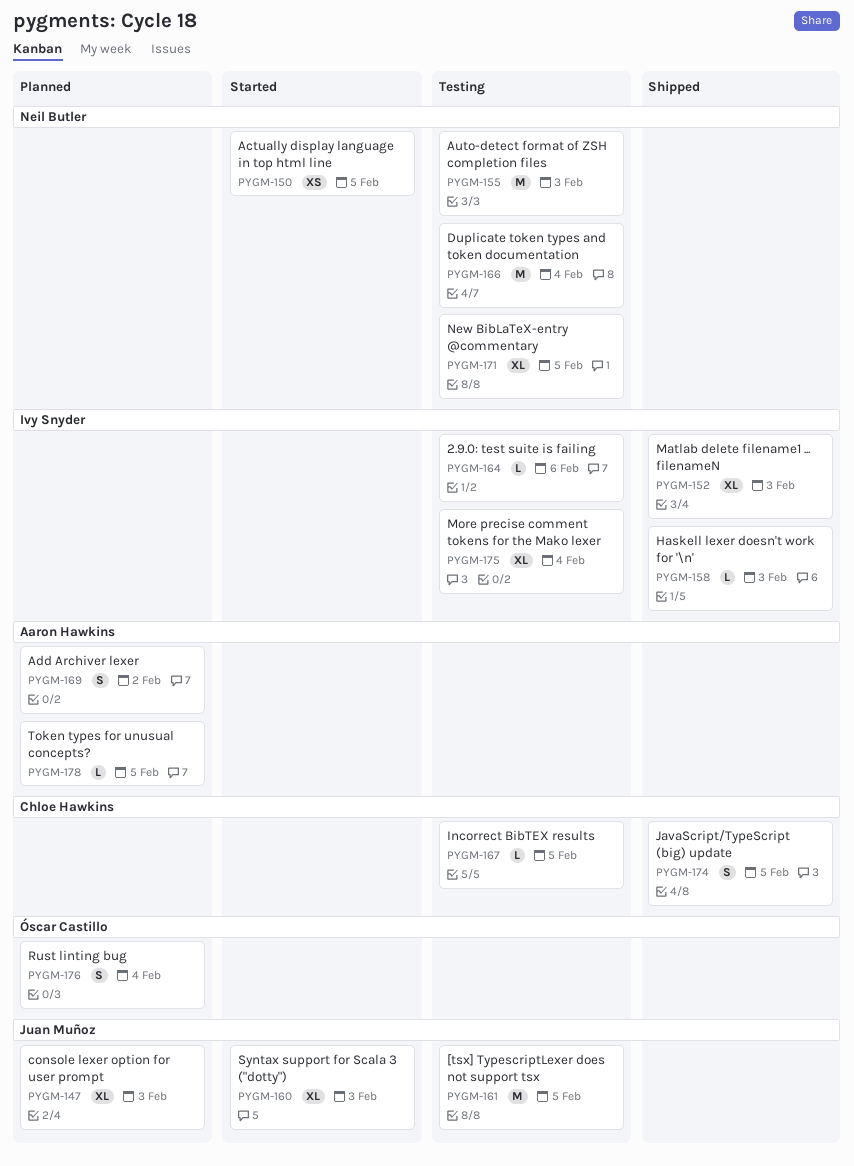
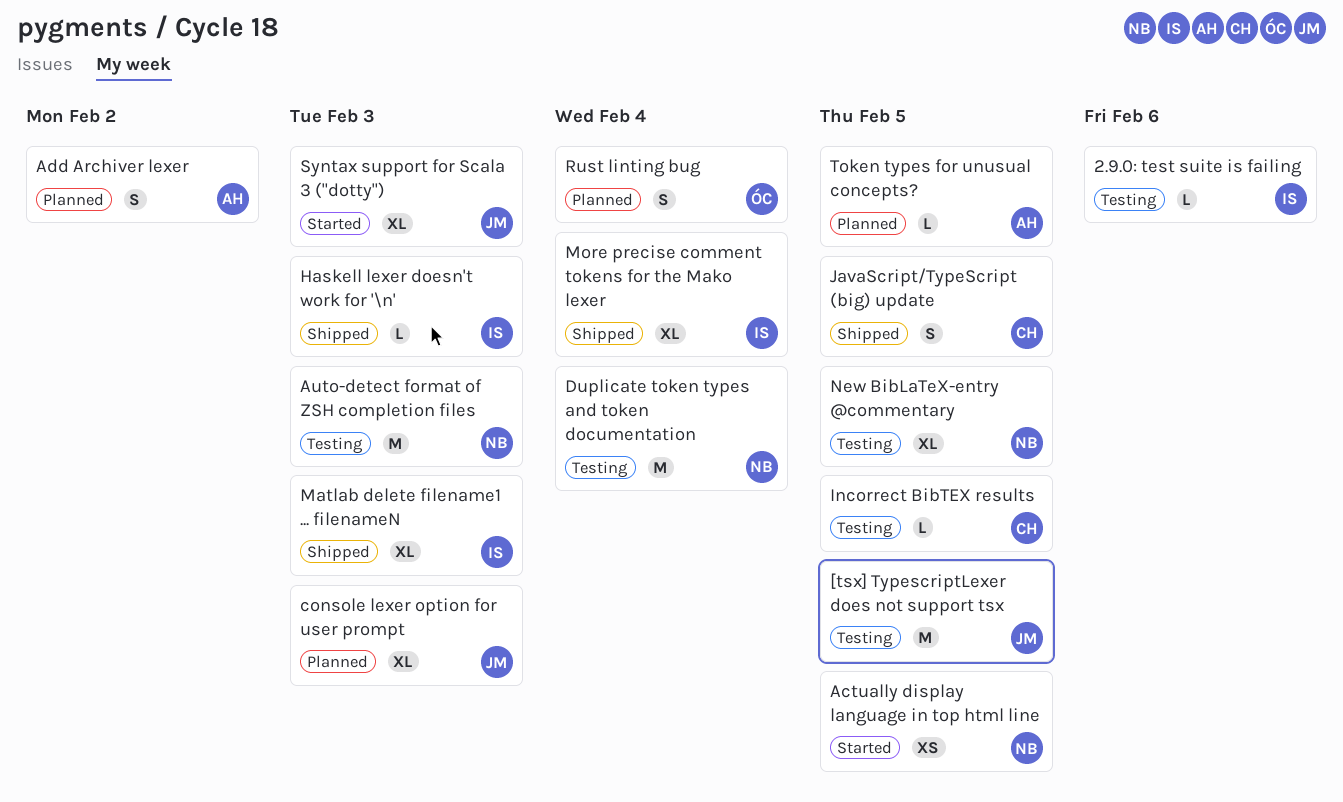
More precise comment tokens for the Mako lexer, status: Testing -> Shipped

